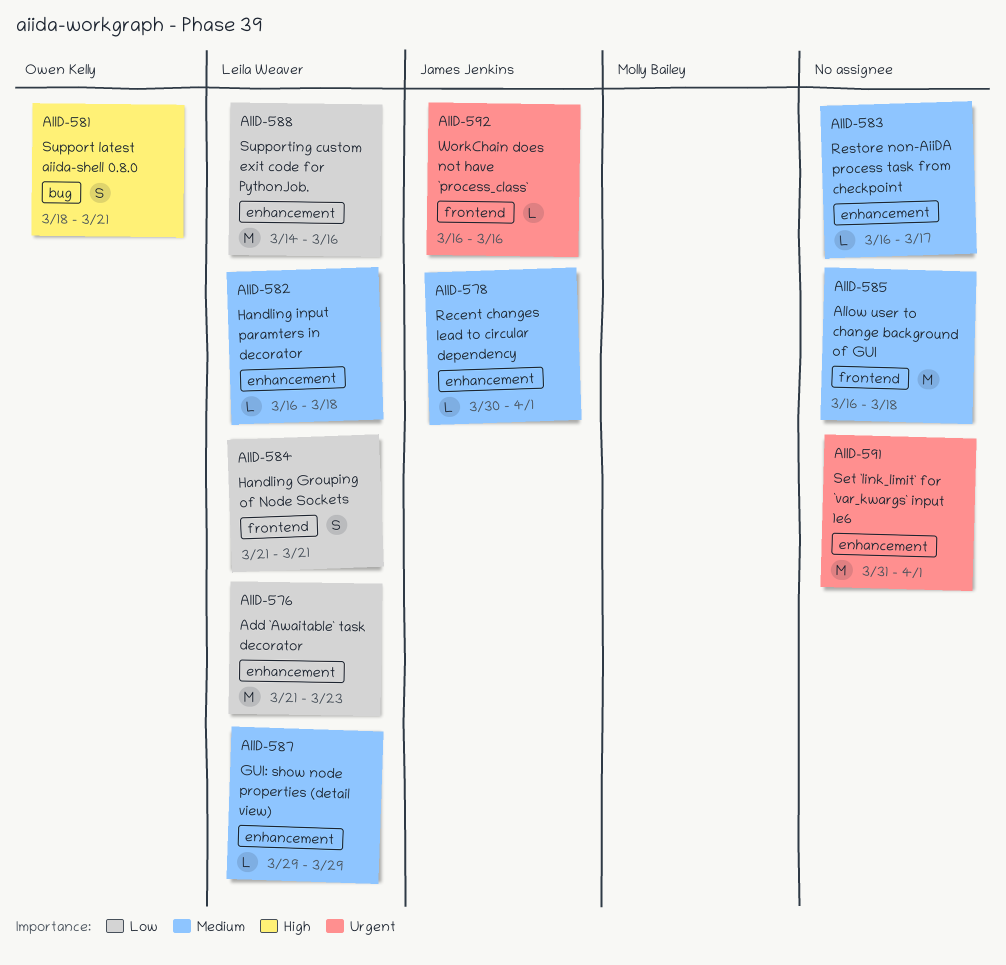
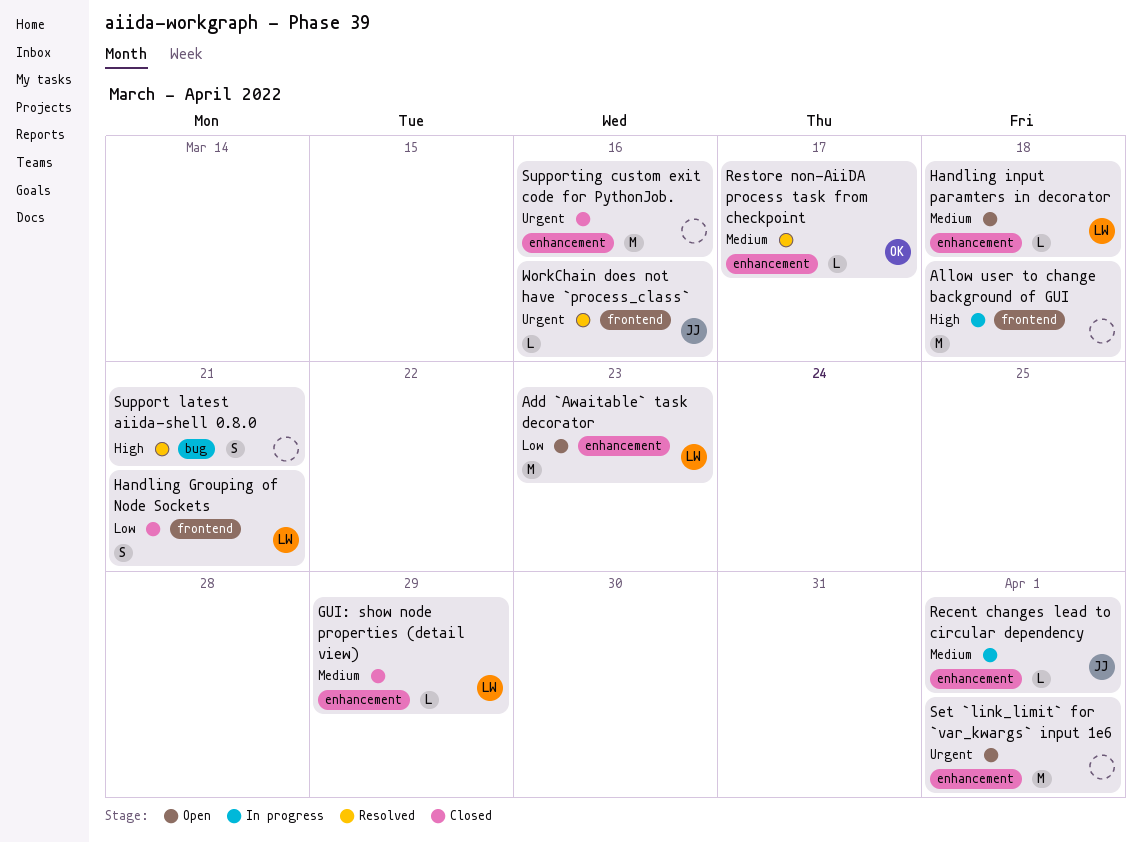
Allow user to change background of GUI, priority: Medium -> High
Restore non-AiiDA process task from checkpoint, owner: none -> Owen Kelly
Support latest aiida-shell 0.8.0, owner: Owen Kelly -> none
Supporting custom exit code for PythonJob., owner: Leila Weaver -> none
Supporting custom exit code for PythonJob., priority: Low -> Urgent

